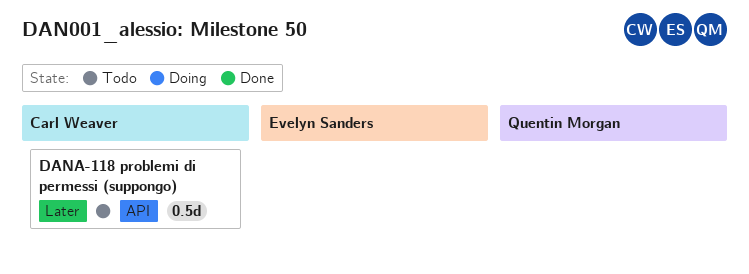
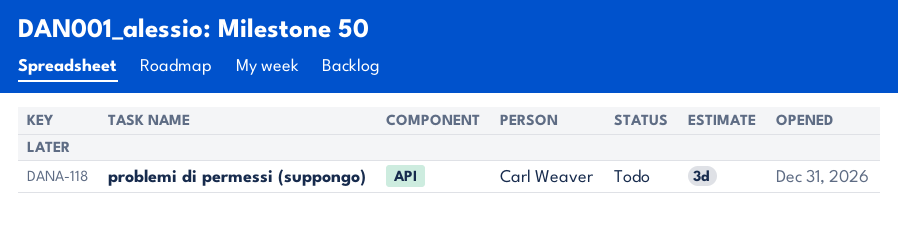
DANA-118, estimate: 0.5d -> 3d

